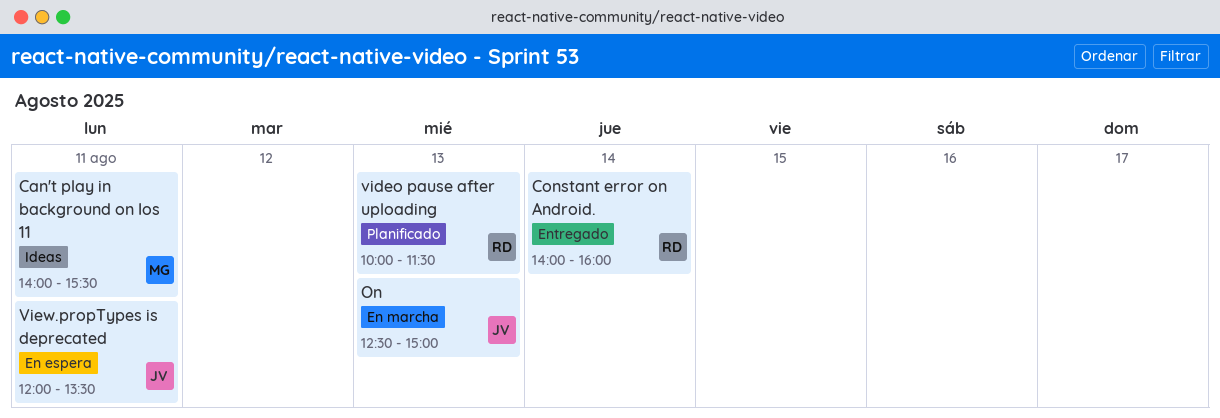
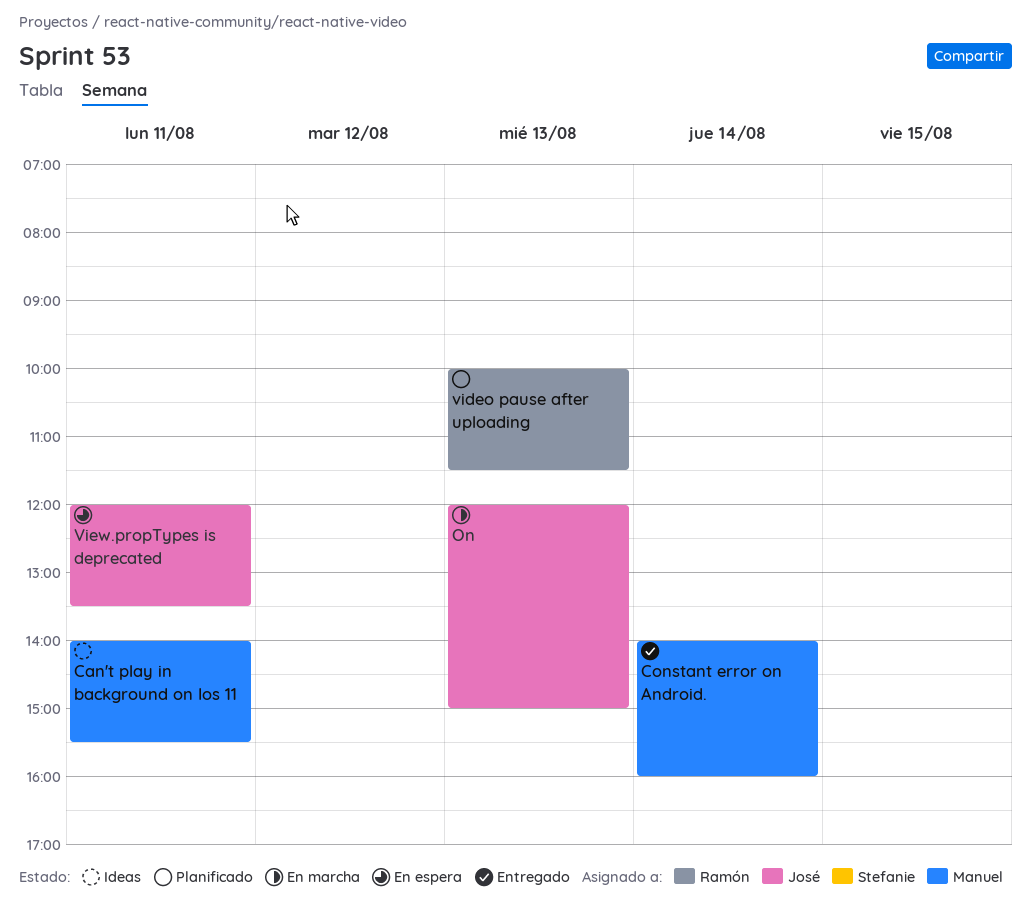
Constant error on Android., owner: Ramón -> Manuel
On, begins: 12:30 -> 12:00

